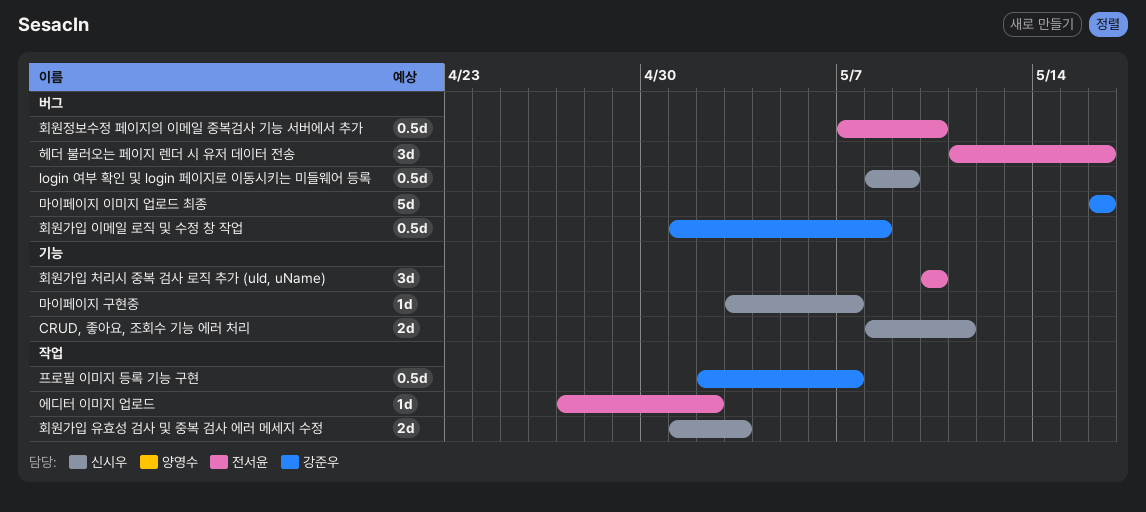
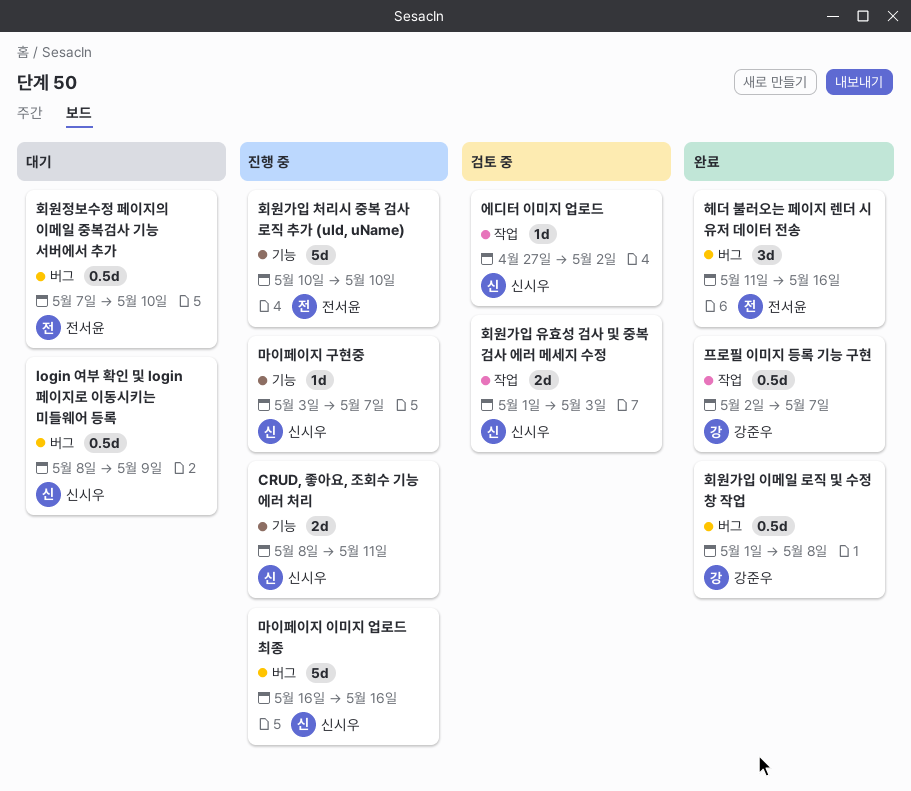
마이페이지 이미지 업로드 최종, owner: 강준우 -> 신시우
에디터 이미지 업로드, owner: 전서윤 -> 신시우
회원가입 처리시 중복 검사 로직 추가 (uId, uName), estimate: 3d -> 5d

